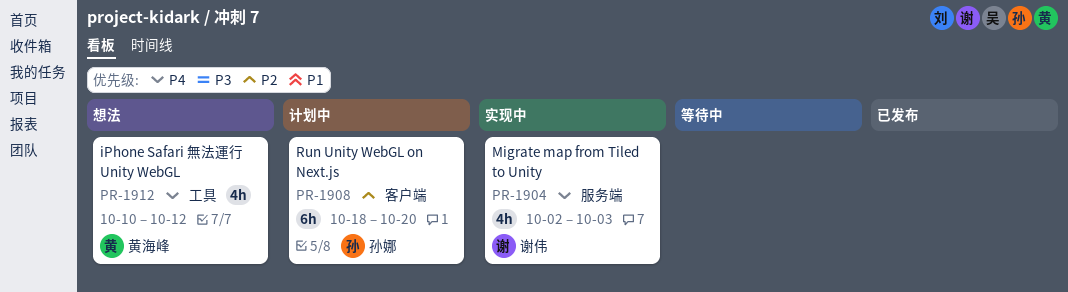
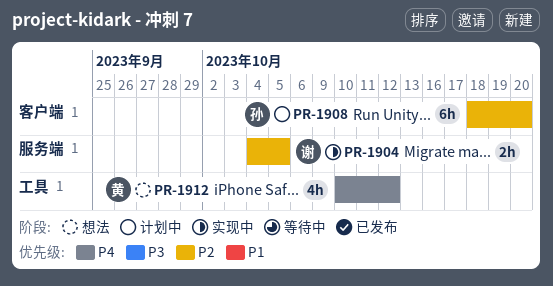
PR-1904, priority: P4 -> P2
PR-1904, estimate: 4h -> 2h
PR-1904, start: Oct 2 -> Oct 4
PR-1904, due: Oct 3 -> Oct 5

